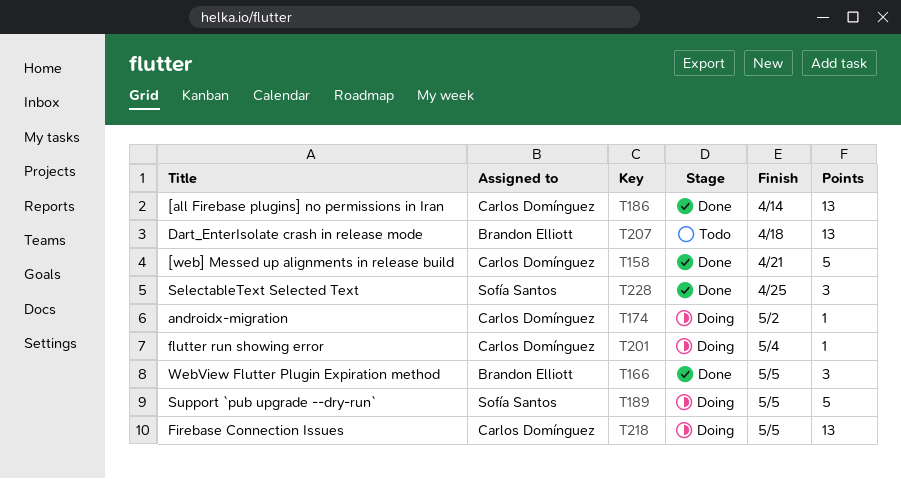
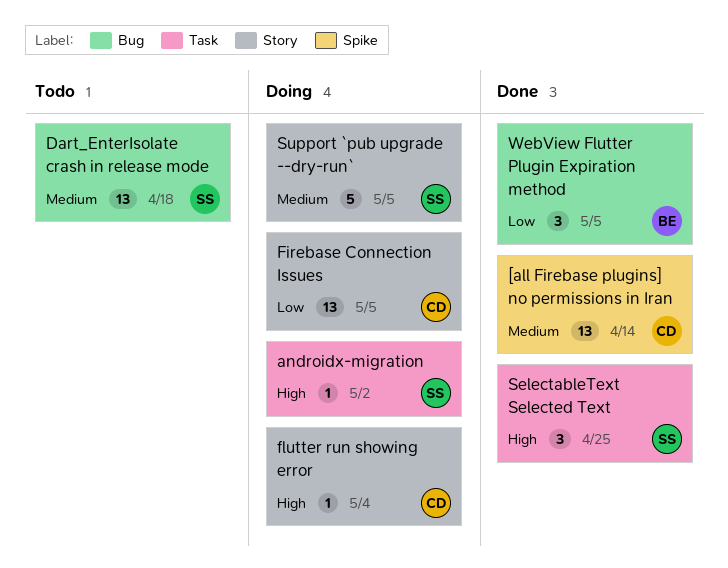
[web] Messed up alignments in release build: present -> none
androidx-migration, owner: Carlos Domínguez -> Sofía Santos
Dart_EnterIsolate crash in release mode, owner: Brandon Elliott -> Sofía Santos

